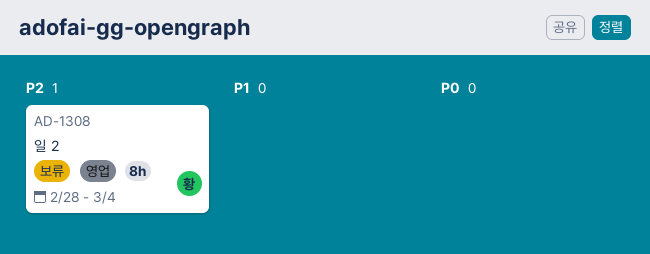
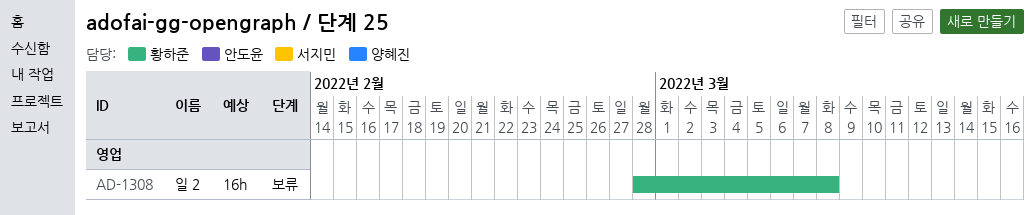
AD-1308, estimate: 8h -> 16h
AD-1308, due: Mar 4 -> Mar 8

